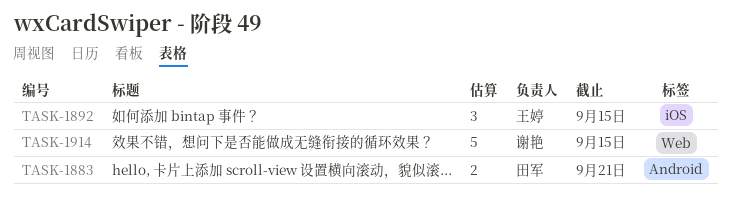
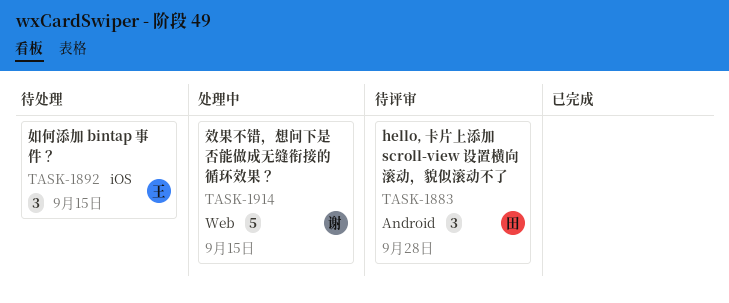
TASK-1883, estimate: 2 -> 3
TASK-1883, due: Sep 21 -> Sep 28

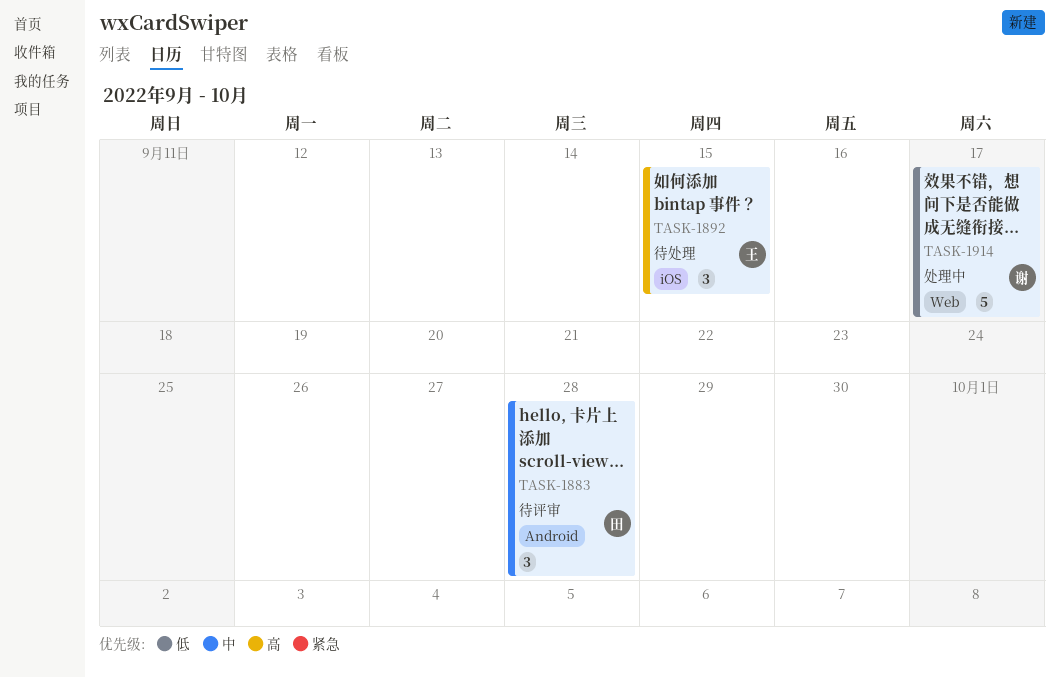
TASK-1914, due: Sep 15 -> Sep 17

